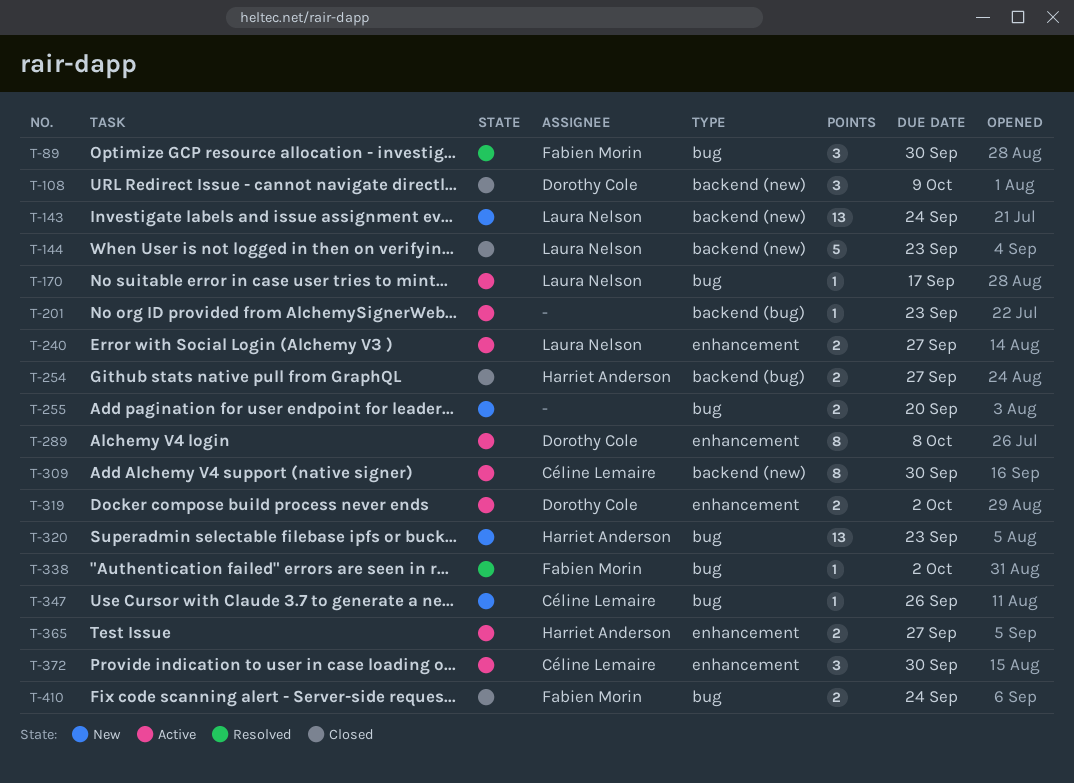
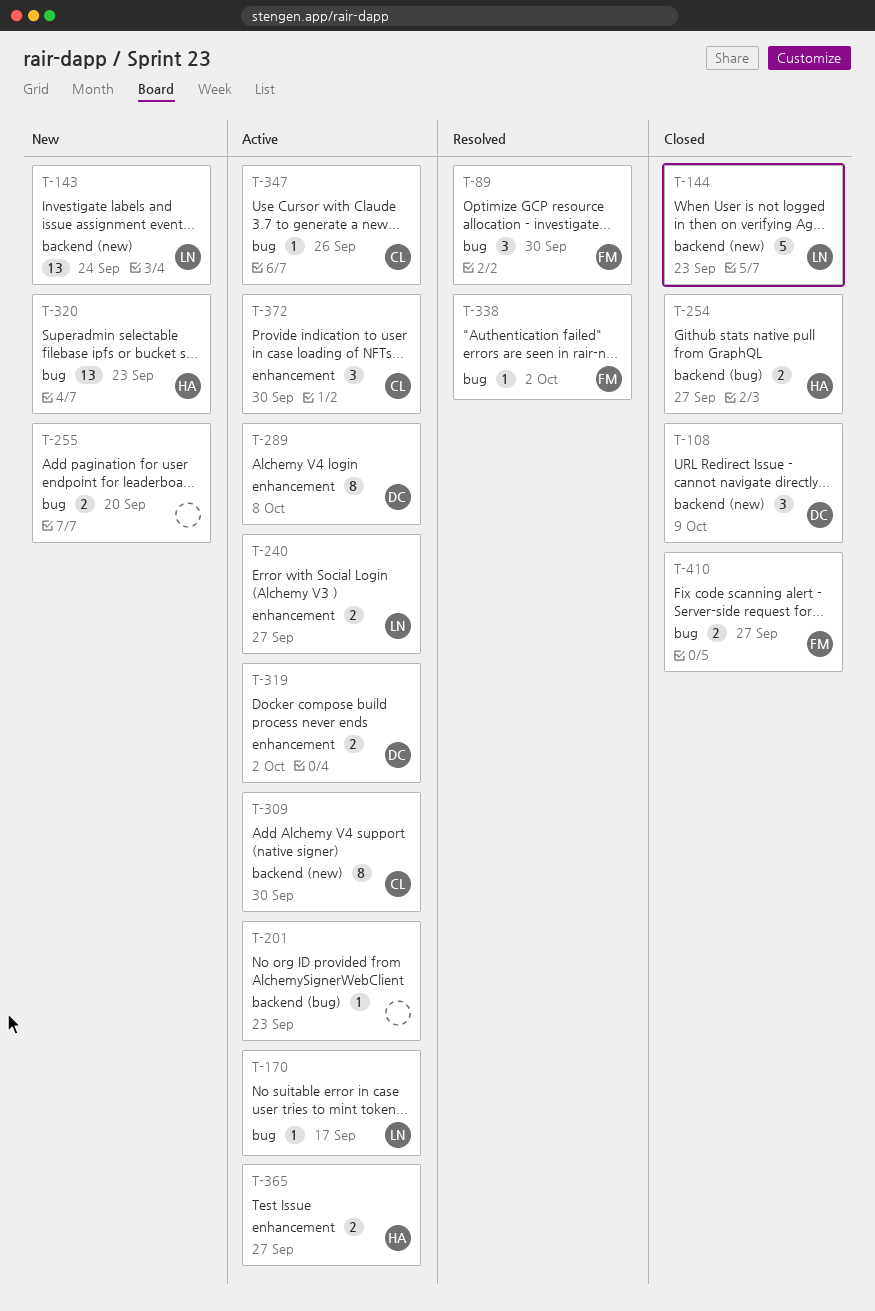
T-347, status: New -> Active
T-410, due: Sep 24 -> Sep 27

